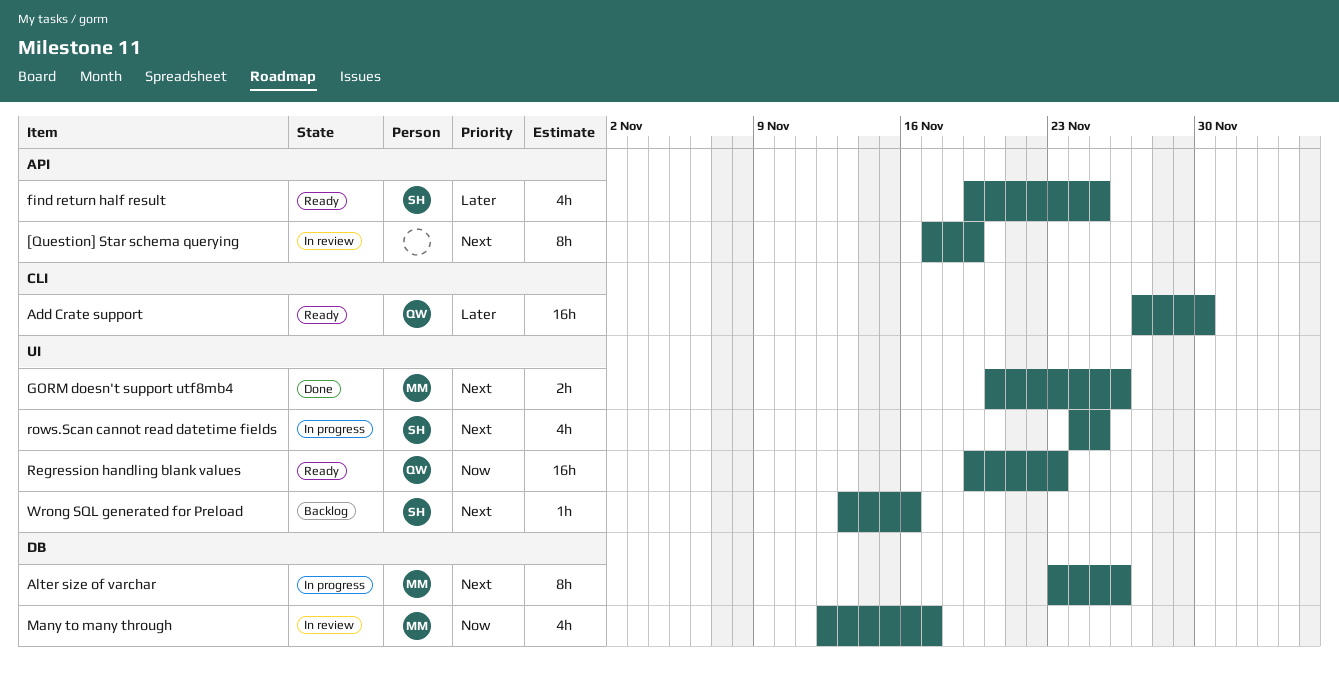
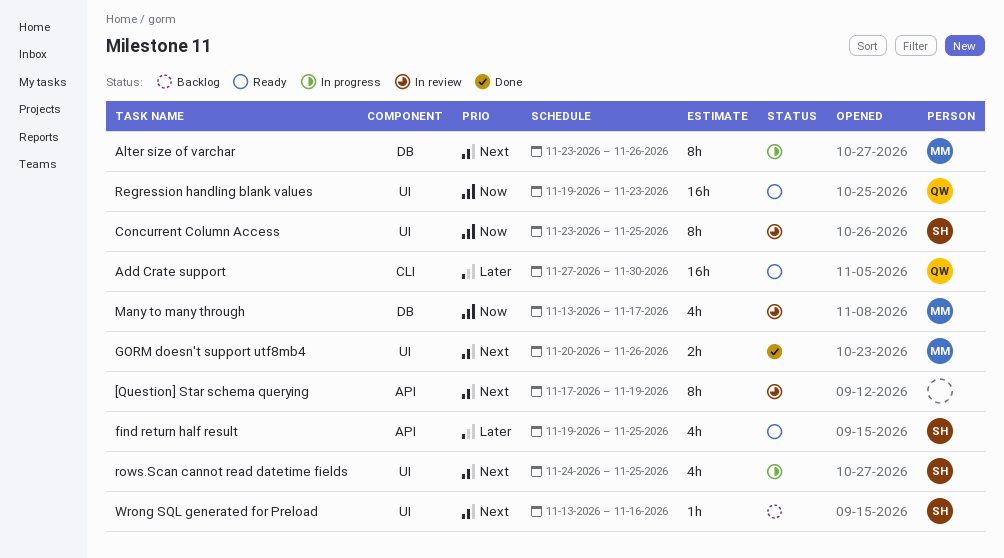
Concurrent Column Access: none -> present
Many to many through, start: Nov 12 -> Nov 13

